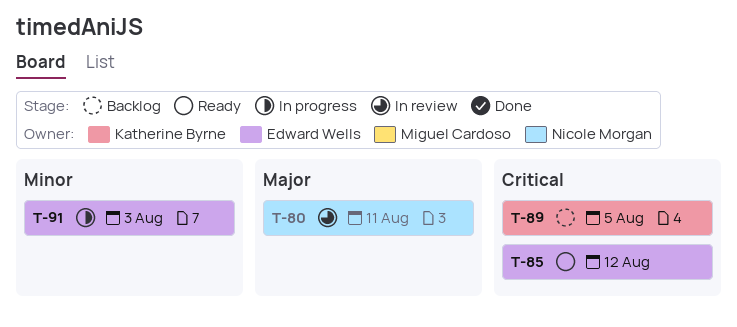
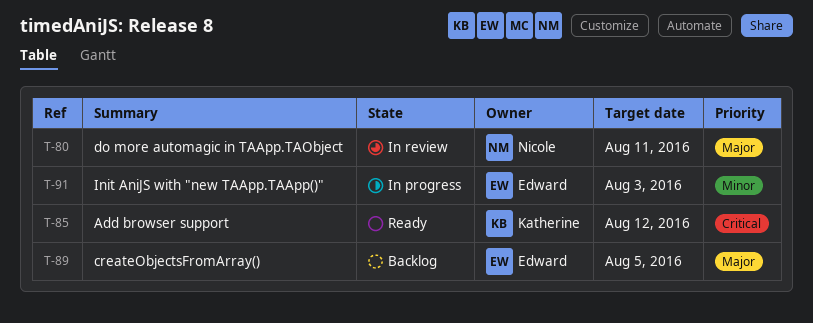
T-85, owner: Edward Wells -> Katherine Byrne
T-89, owner: Katherine Byrne -> Edward Wells
T-89, priority: Critical -> Major

